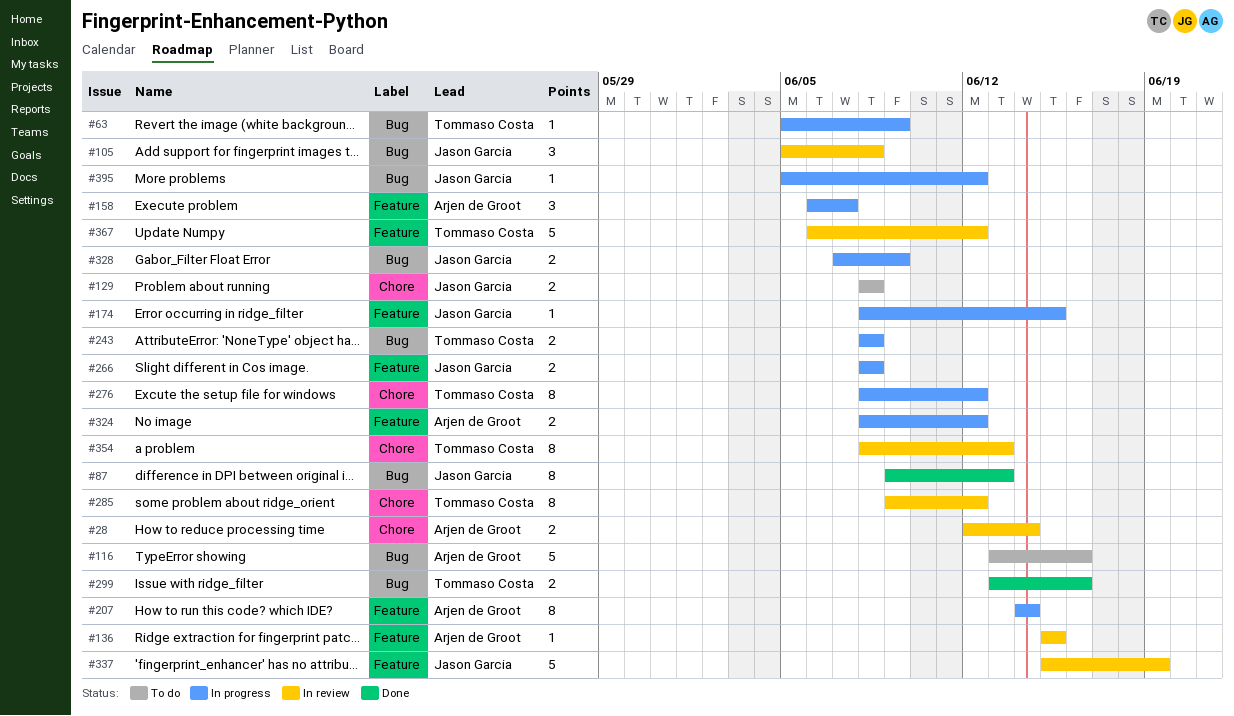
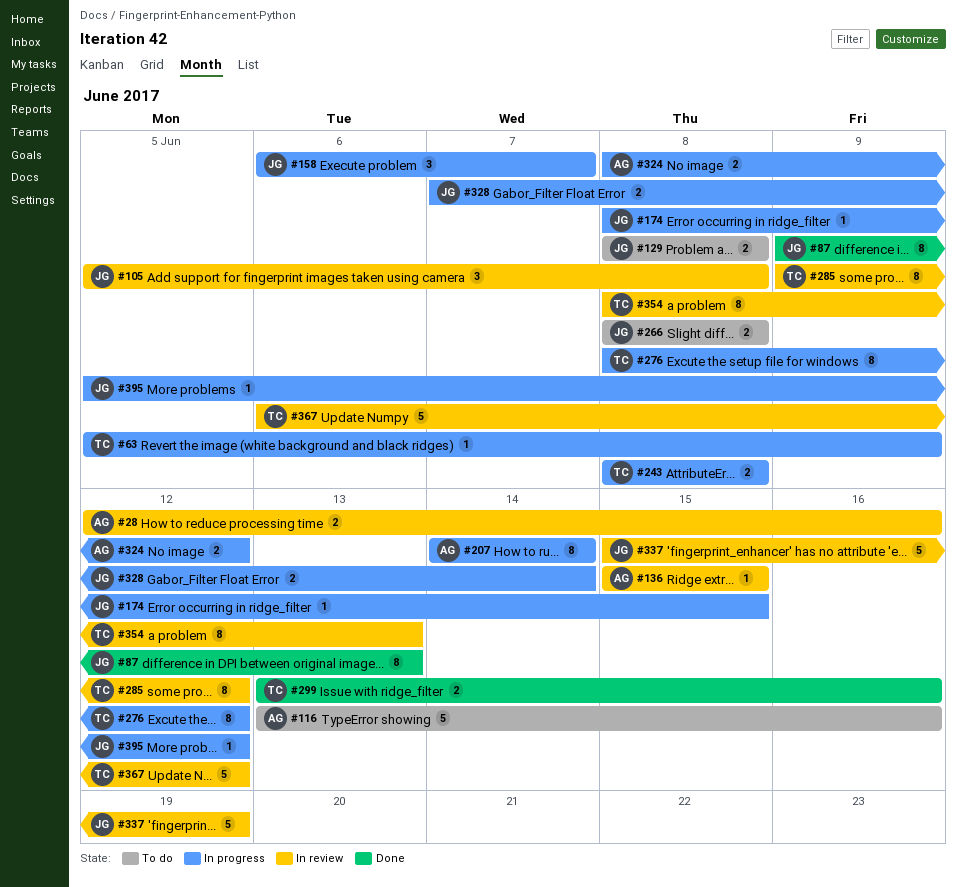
#28, due: Jun 14 -> Jun 16
#158, owner: Arjen de Groot -> Jason Garcia
#266, status: In progress -> To do
#328, due: Jun 9 -> Jun 14

